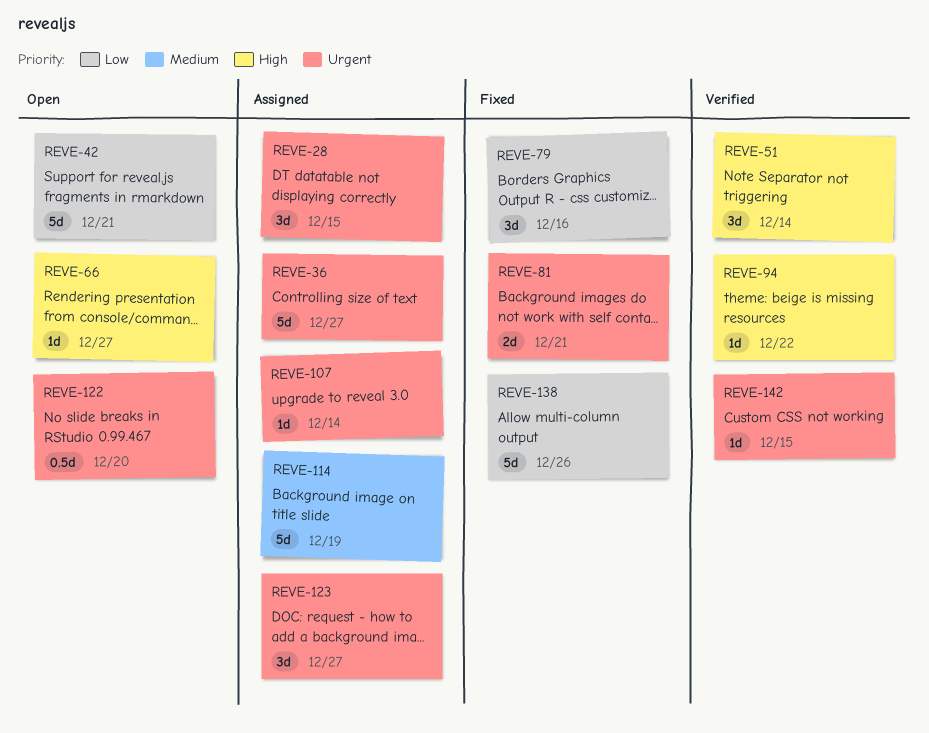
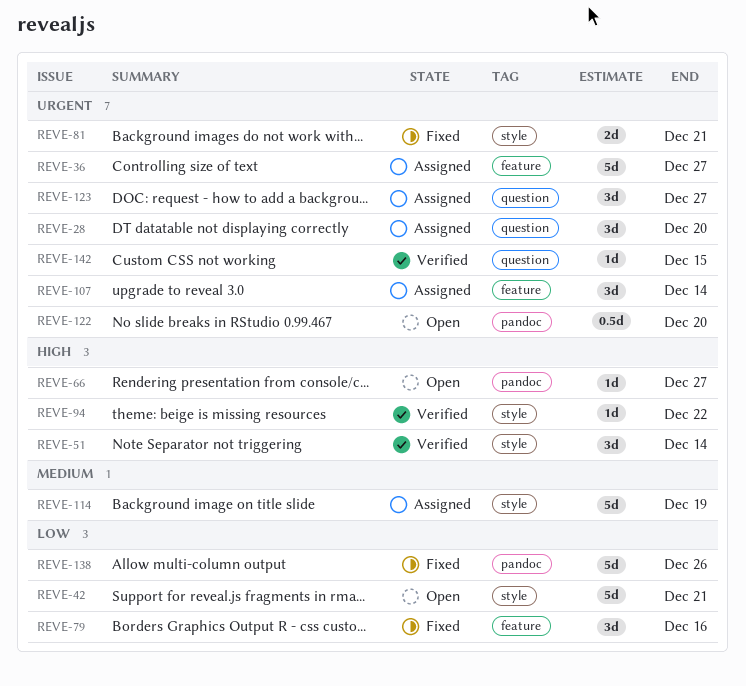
REVE-28, due: Dec 15 -> Dec 20
REVE-107, estimate: 1d -> 3d

